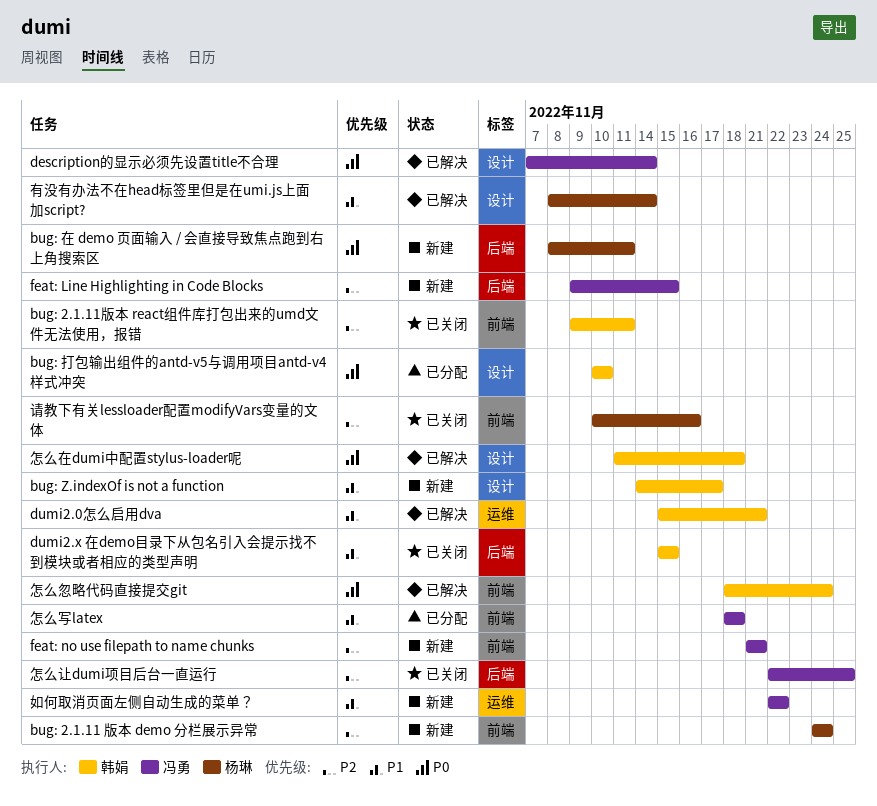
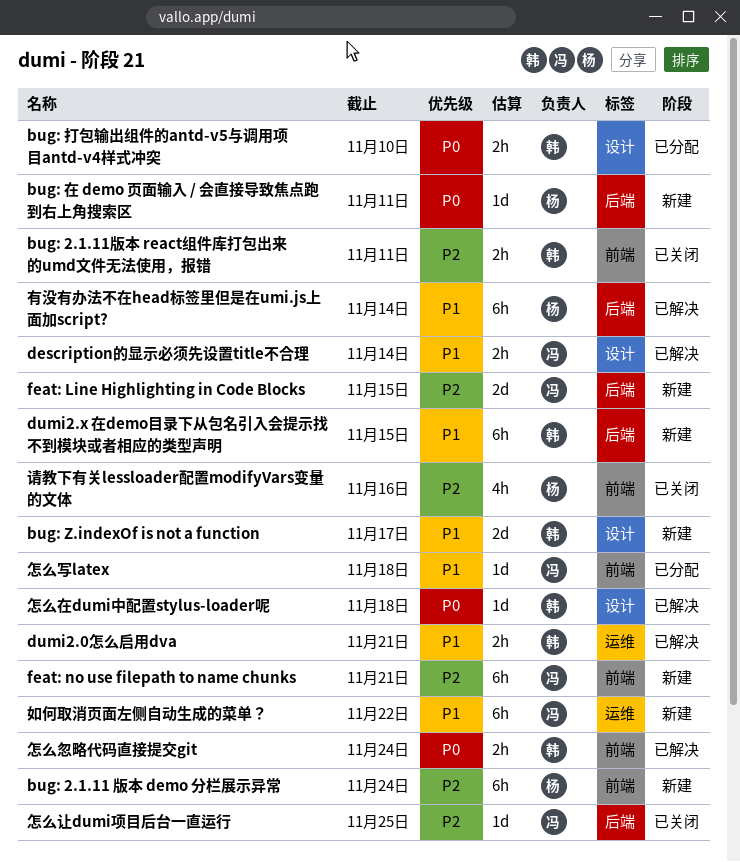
description的显示必须先设置title不合理, priority: P0 -> P1
dumi2.x 在demo目录下从包名引入会提示找不到模块或者相应的类型声明, status: 已关闭 -> 新建
有没有办法不在head标签里但是在umi.js上面加script?, label: 设计 -> 后端

